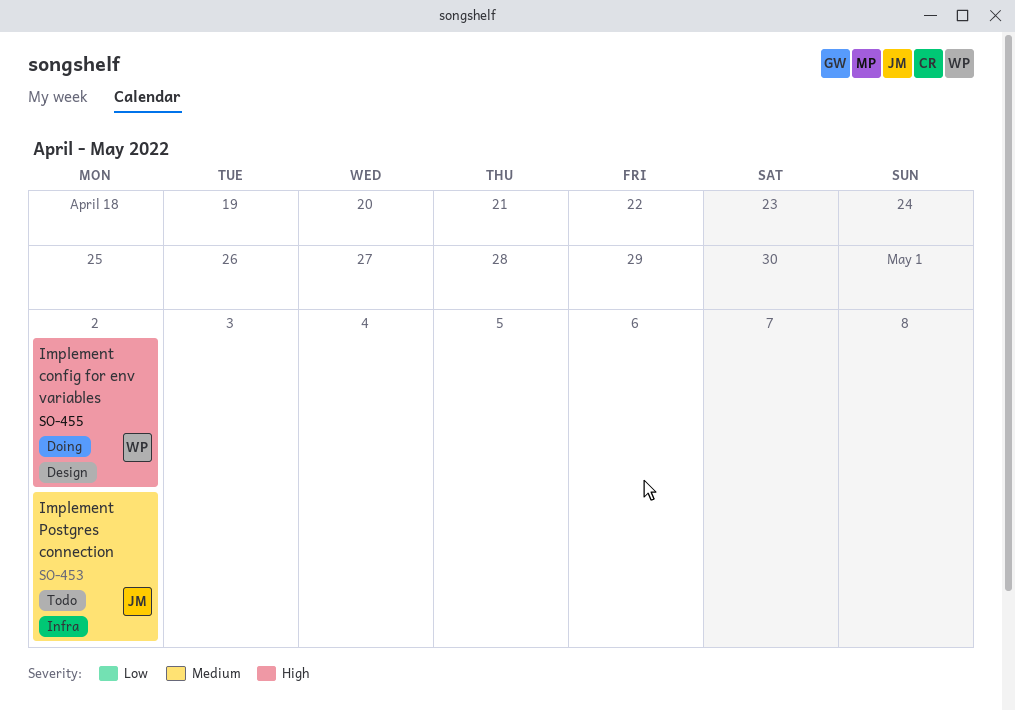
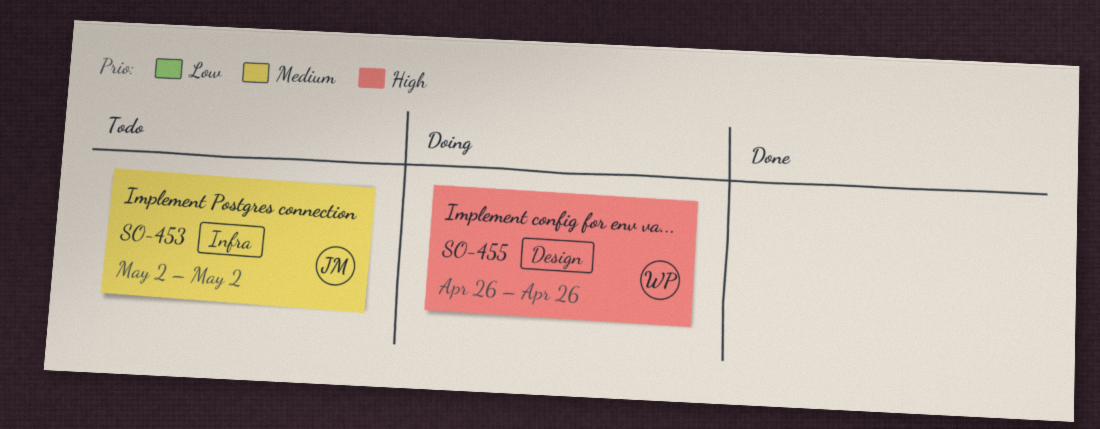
SO-455, due: May 2 -> Apr 26

